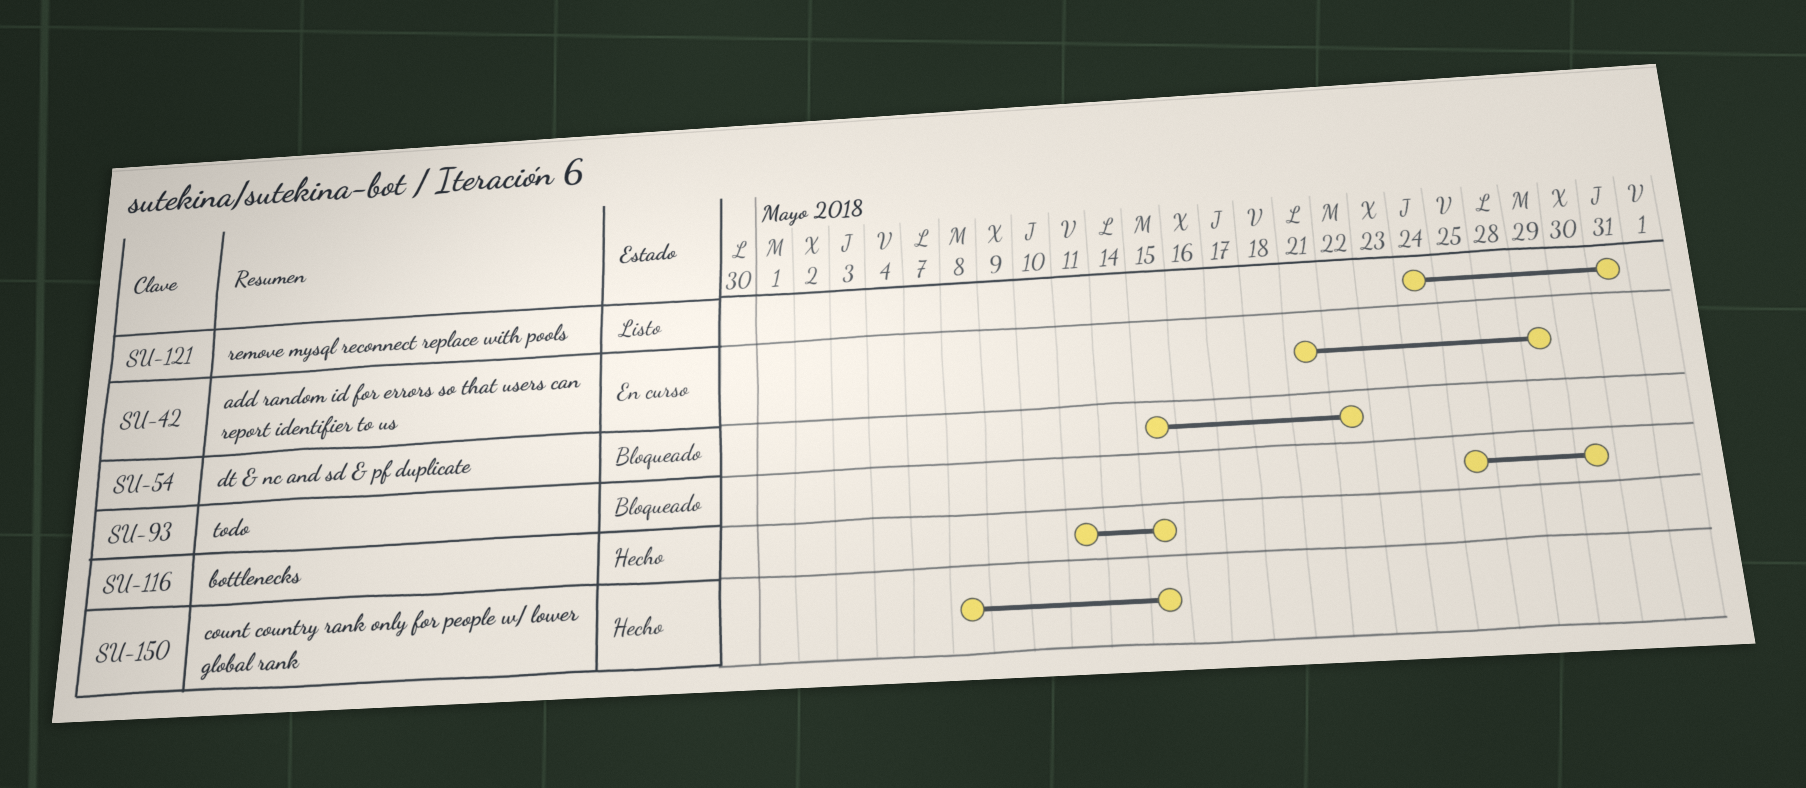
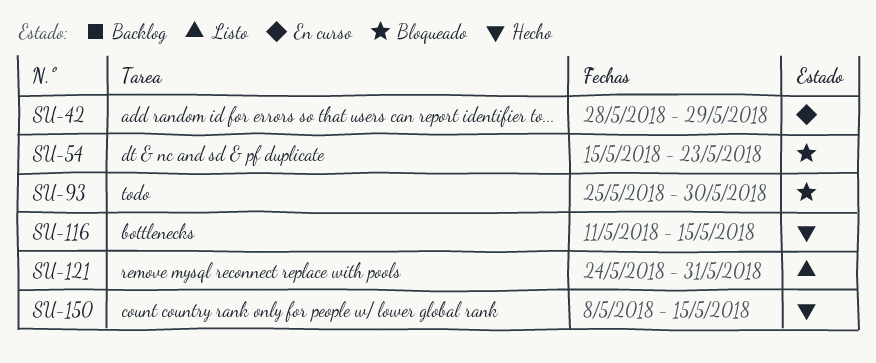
SU-42, start: May 21 -> May 28
SU-54, due: May 22 -> May 23

